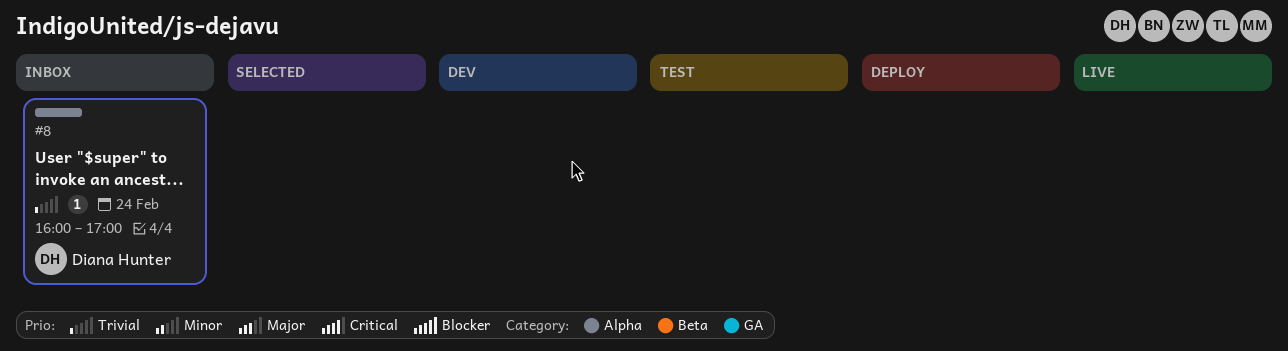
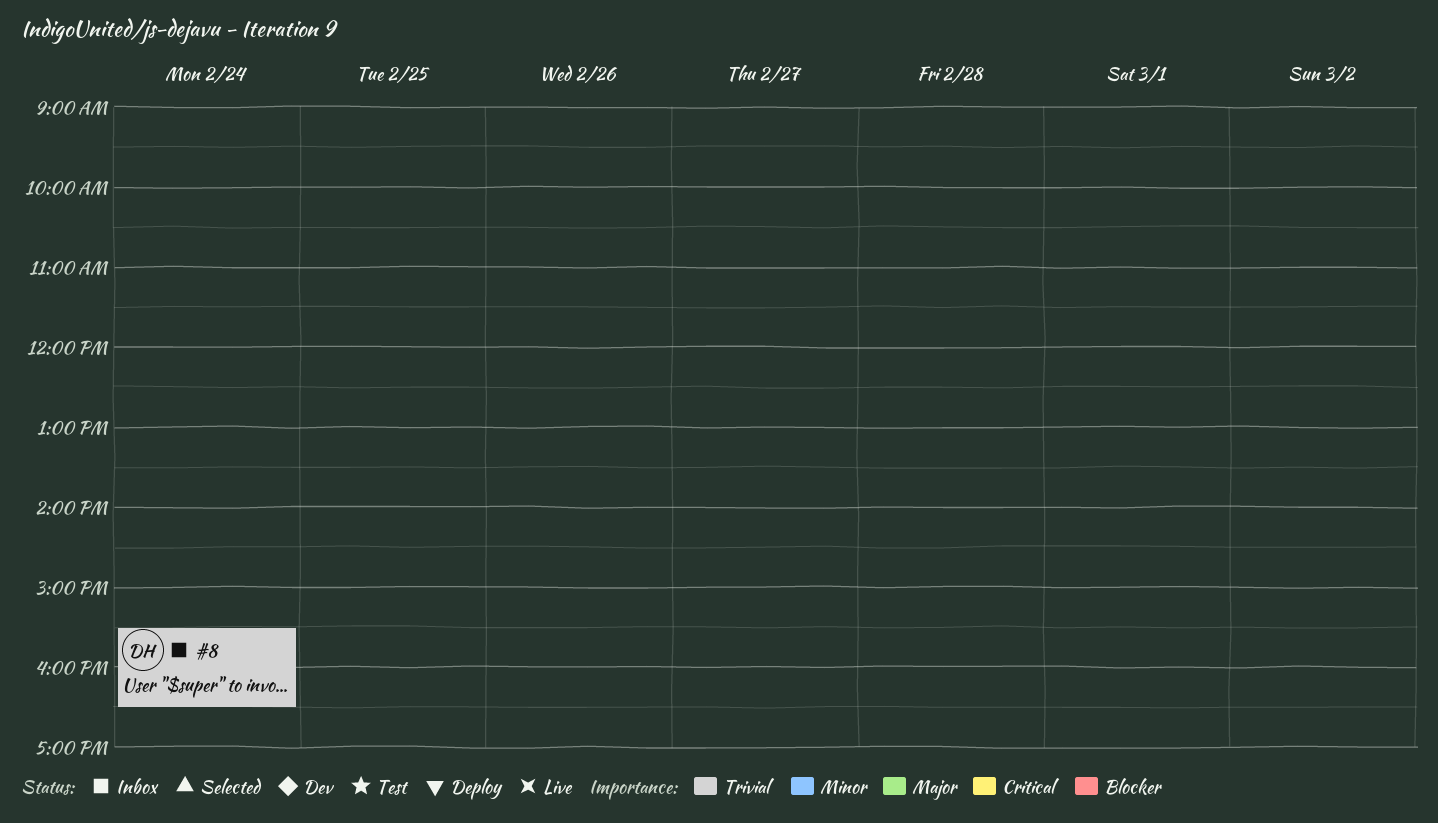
#8, begins: 16:00 -> 15:30
#8, ends: 17:00 -> 16:30

